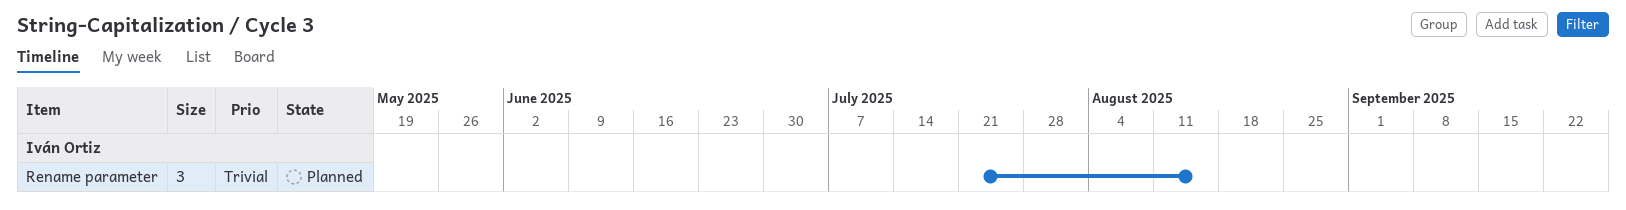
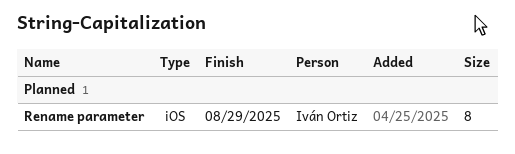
Rename parameter, estimate: 3 -> 8
Rename parameter, due: Aug 15 -> Aug 29

